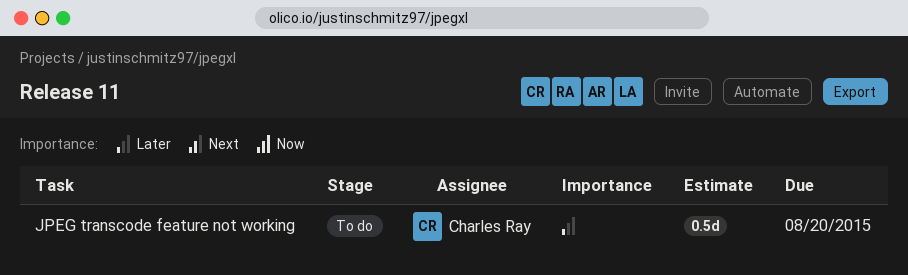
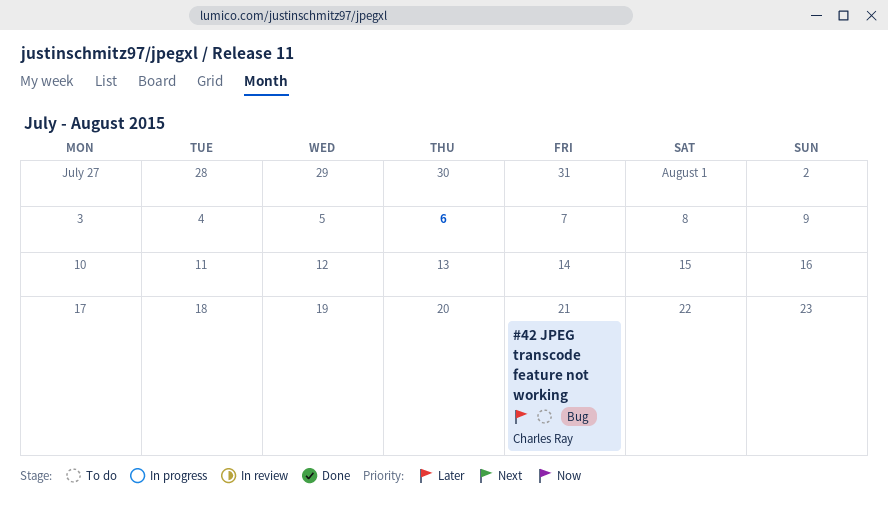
JPEG transcode feature not working, due: Aug 20 -> Aug 21

